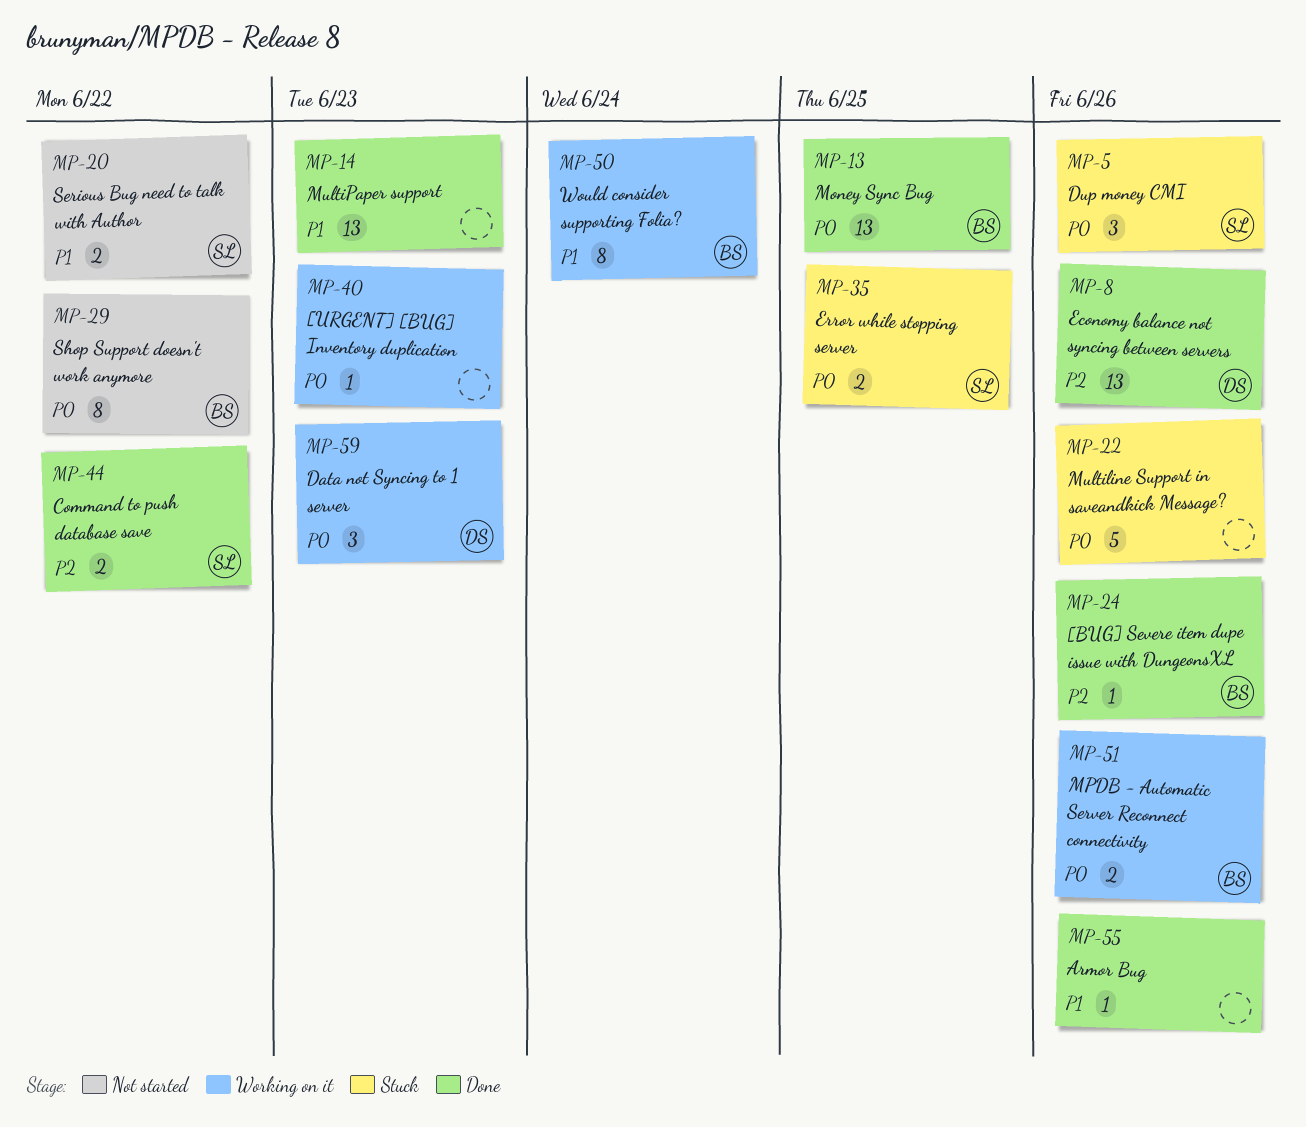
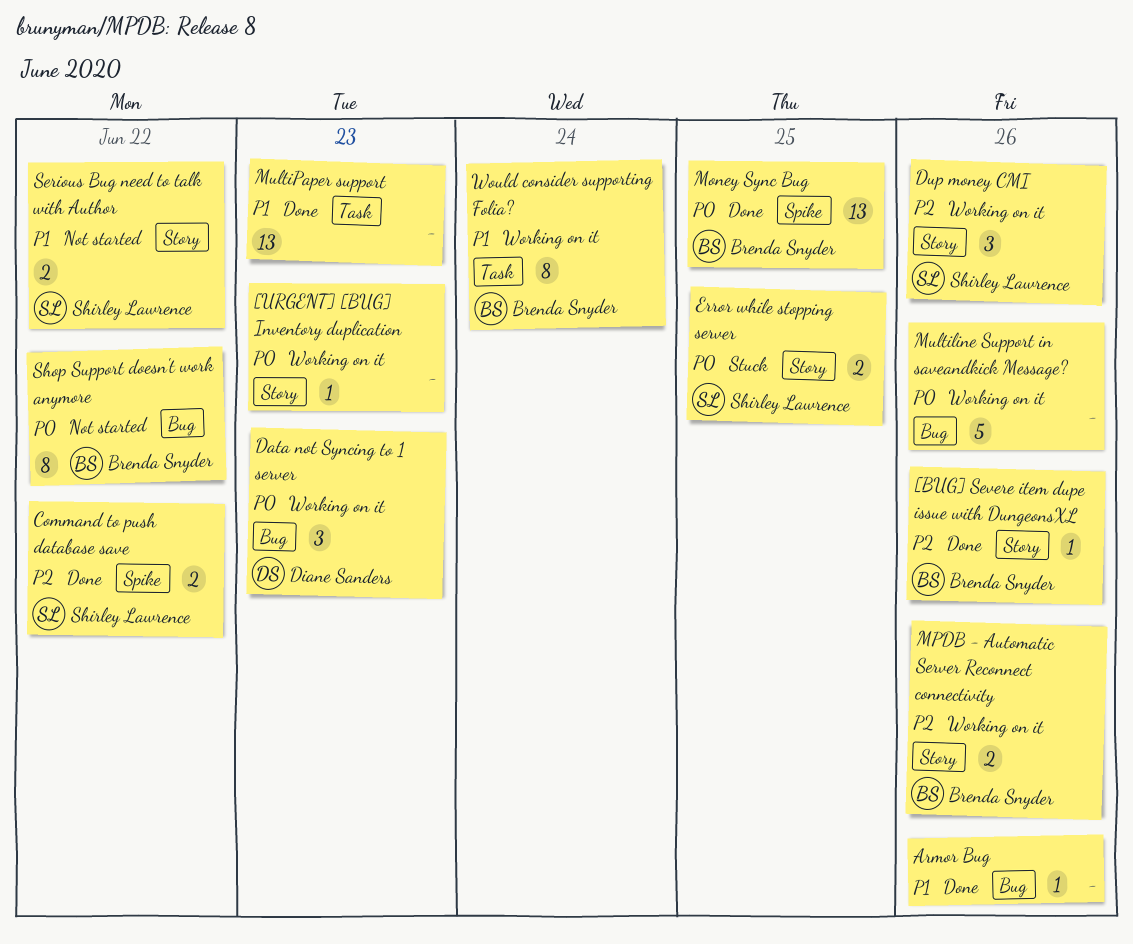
Dup money CMI, status: Stuck -> Working on it
Dup money CMI, priority: P0 -> P2
Economy balance not syncing between servers: present -> none
MPDB - Automatic Server Reconnect connectivity, priority: P0 -> P2
Multiline Support in saveandkick Message?, status: Stuck -> Working on it

